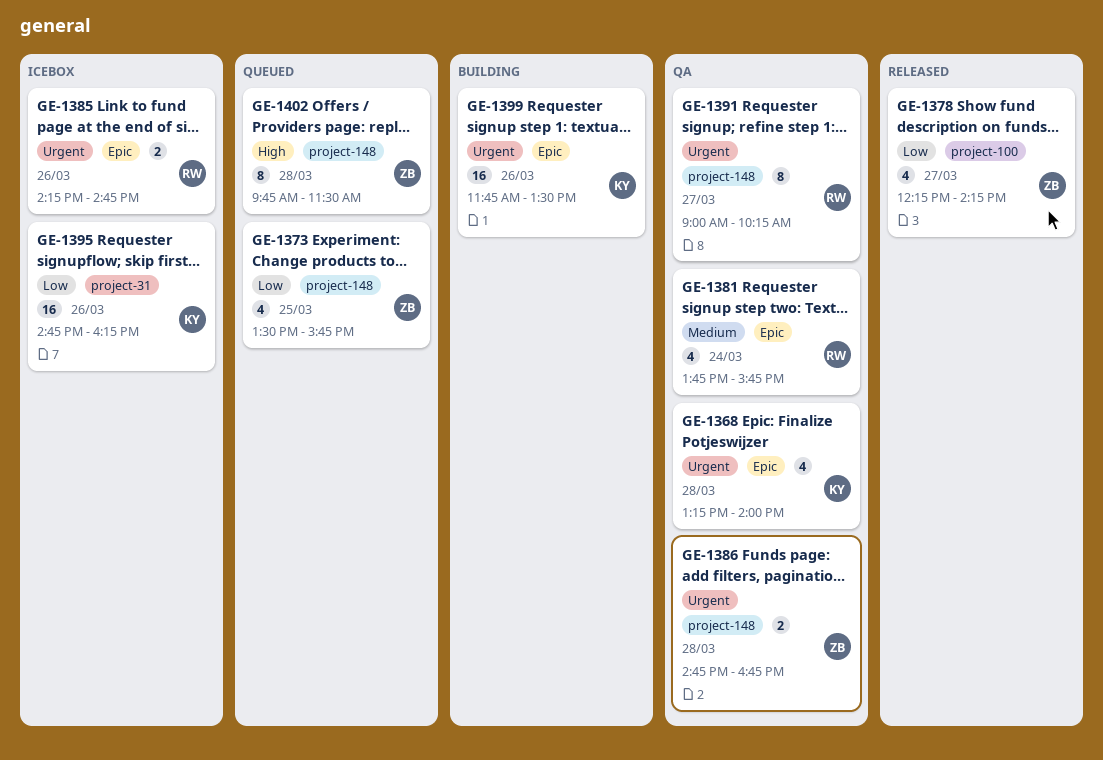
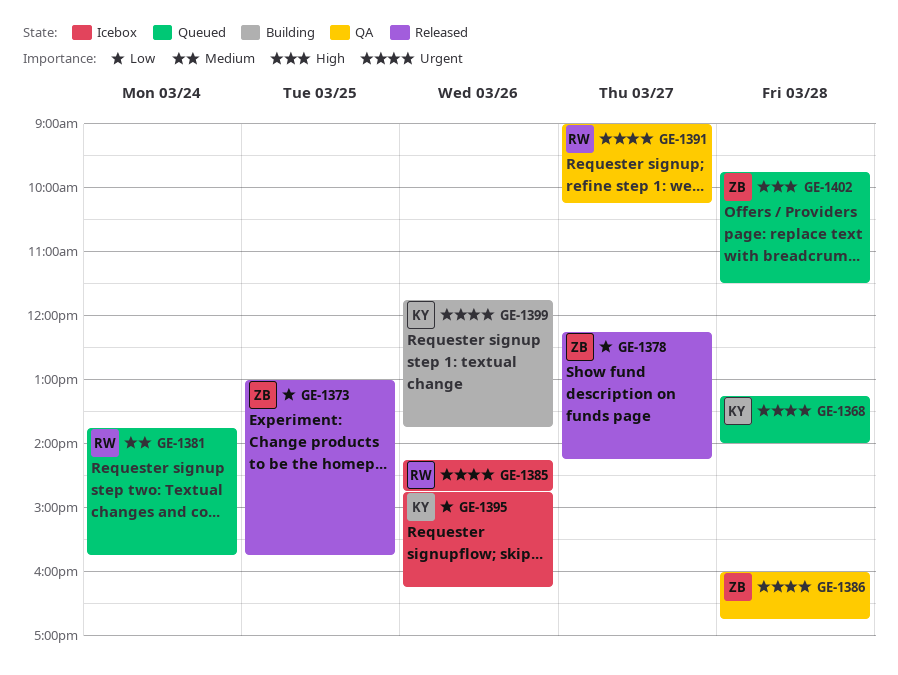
GE-1368, status: QA -> Queued
GE-1373, status: Queued -> Released
GE-1373, begins: 13:30 -> 13:00
GE-1381, status: QA -> Queued
GE-1386, begins: 14:45 -> 16:00
GE-1399, ends: 13:30 -> 13:45

